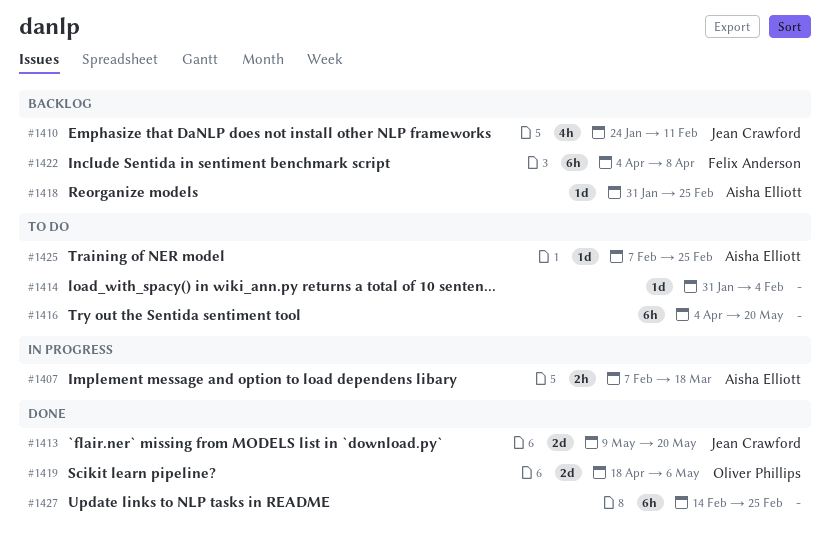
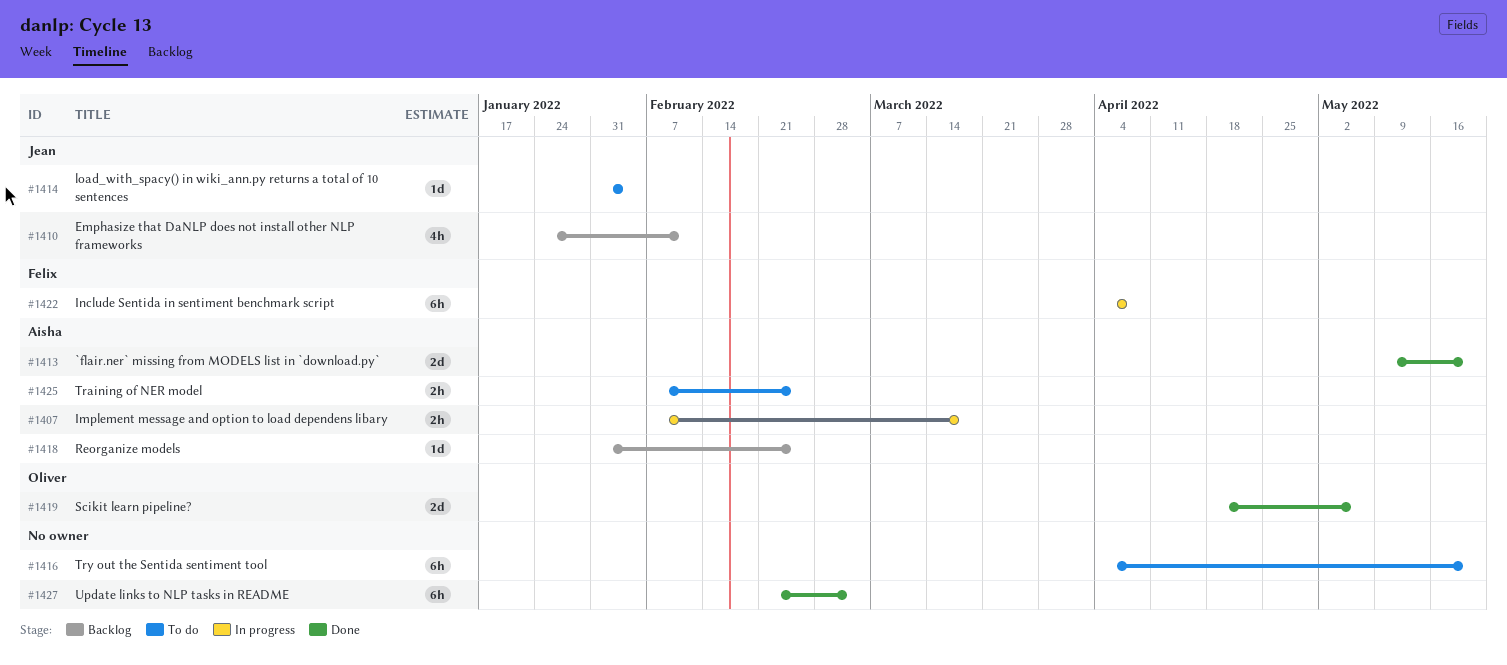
#1413, owner: Jean Crawford -> Aisha Elliott
#1414, owner: none -> Jean Crawford
#1422, status: Backlog -> In progress
#1425, estimate: 1d -> 2h
#1427, start: Feb 14 -> Feb 21
#1427, due: Feb 25 -> Mar 4

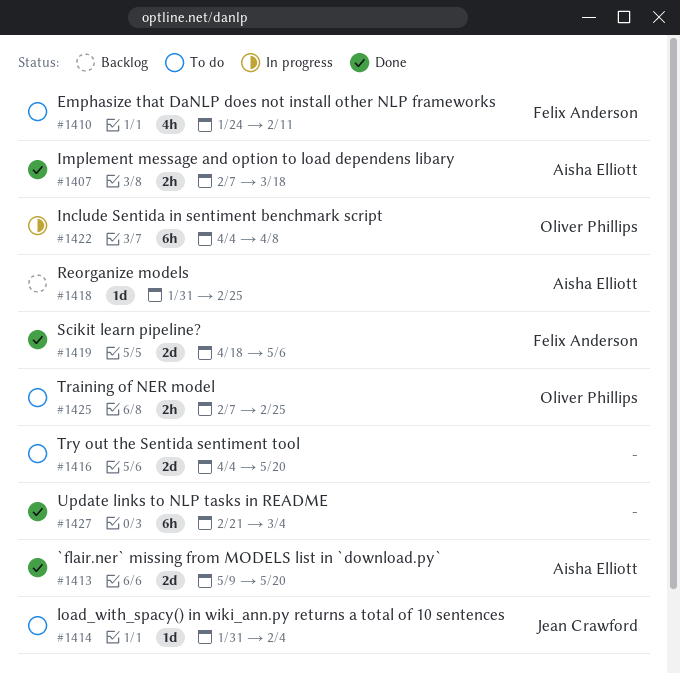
#1407, status: In progress -> Done
#1410, status: Backlog -> To do
#1410, owner: Jean Crawford -> Felix Anderson
#1416, estimate: 6h -> 2d
#1419, owner: Oliver Phillips -> Felix Anderson
#1422, owner: Felix Anderson -> Oliver Phillips
#1425, owner: Aisha Elliott -> Oliver Phillips

